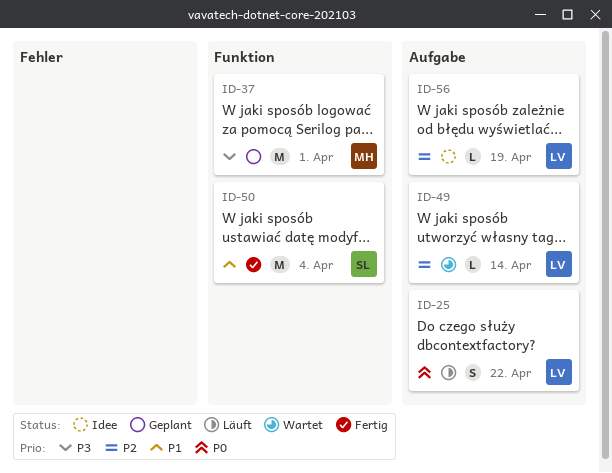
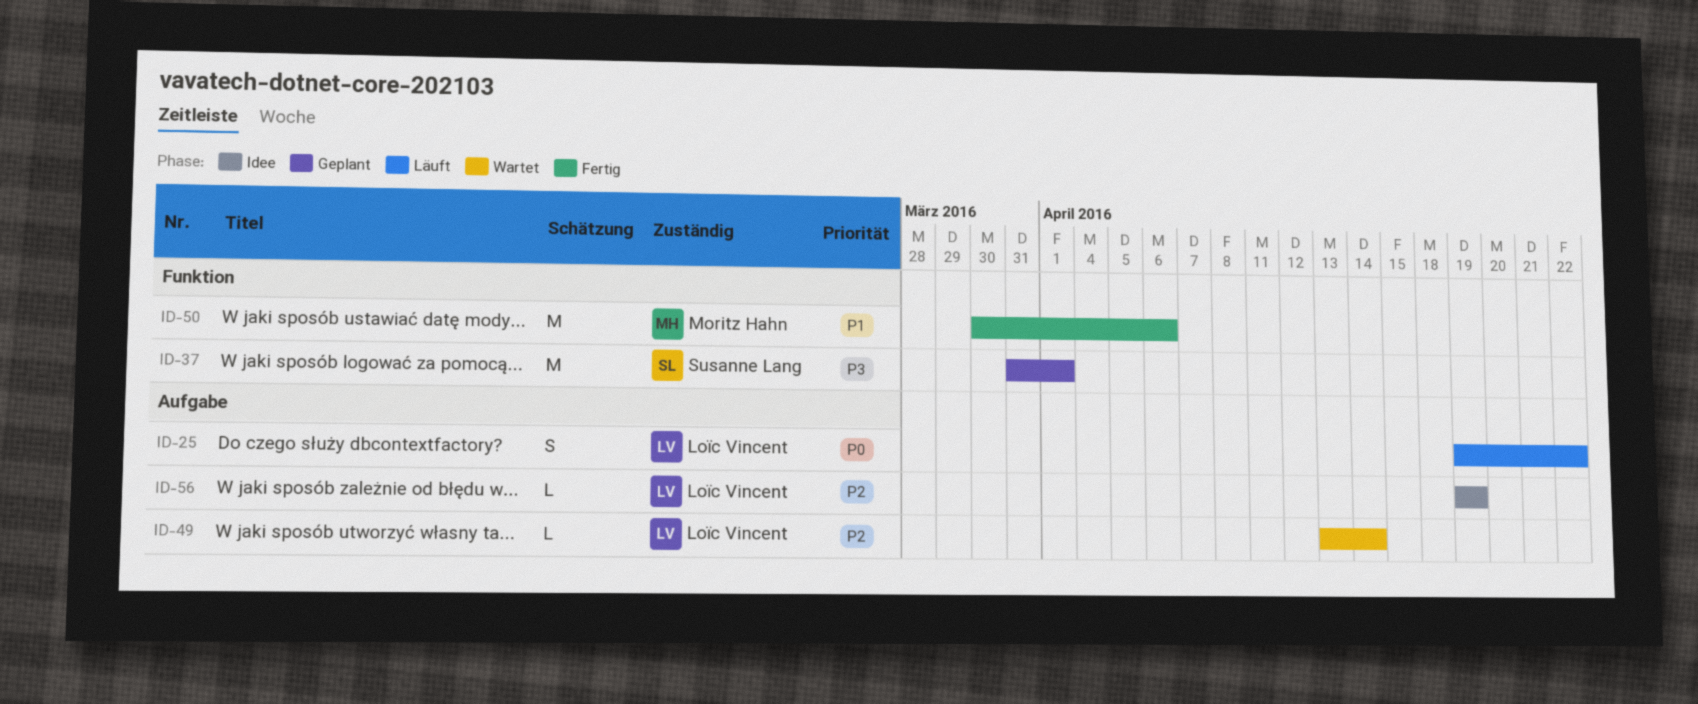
ID-37, owner: Moritz Hahn -> Susanne Lang
ID-50, owner: Susanne Lang -> Moritz Hahn
ID-50, due: Apr 4 -> Apr 6

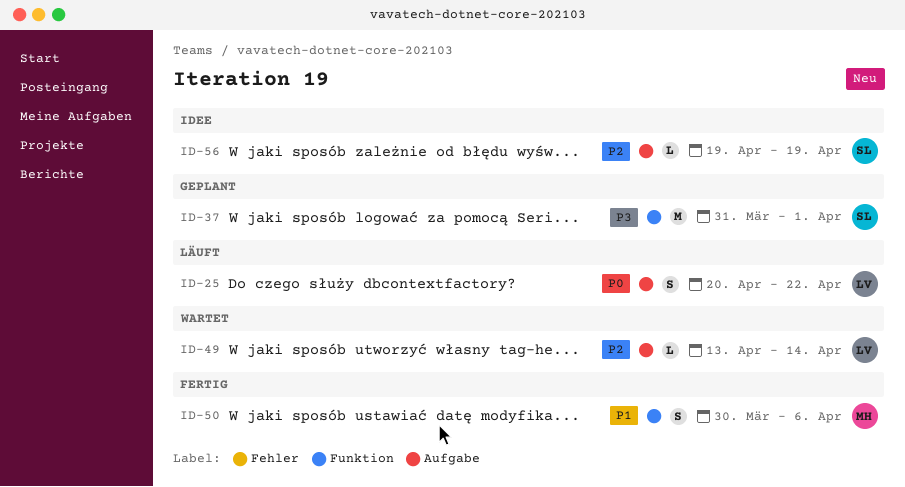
ID-25, start: Apr 19 -> Apr 20
ID-50, estimate: M -> S
ID-56, owner: Loïc Vincent -> Susanne Lang

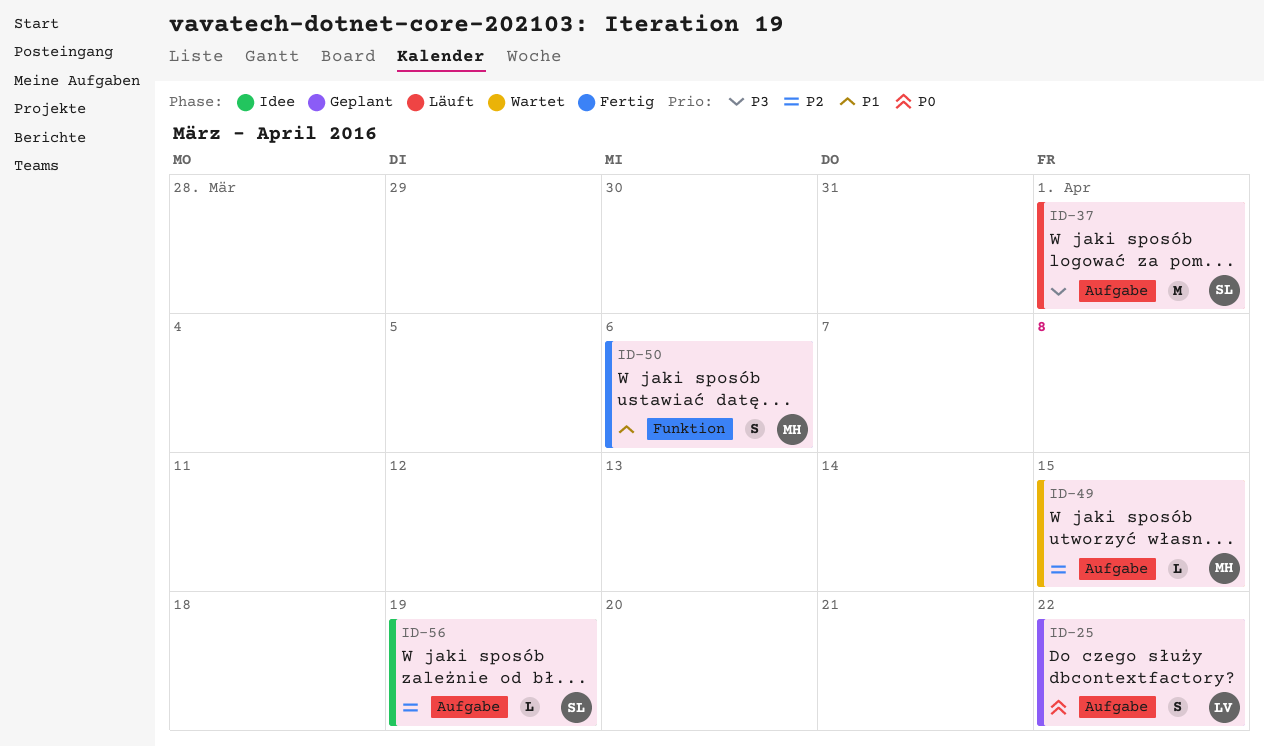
ID-25, status: Läuft -> Geplant
ID-37, status: Geplant -> Läuft
ID-37, label: Funktion -> Aufgabe
ID-49, owner: LV -> MH
ID-49, due: Apr 14 -> Apr 15

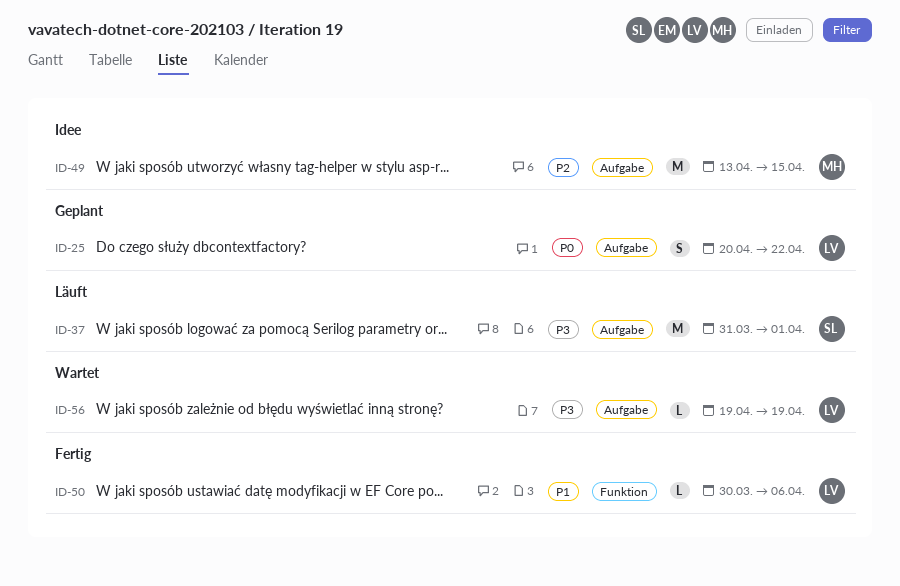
ID-49, status: Wartet -> Idee
ID-49, estimate: L -> M
ID-50, owner: MH -> LV
ID-50, estimate: S -> L
ID-56, status: Idee -> Wartet
ID-56, owner: SL -> LV
ID-56, priority: P2 -> P3

